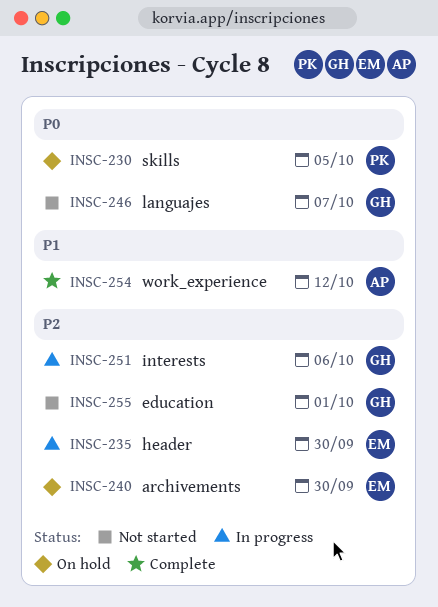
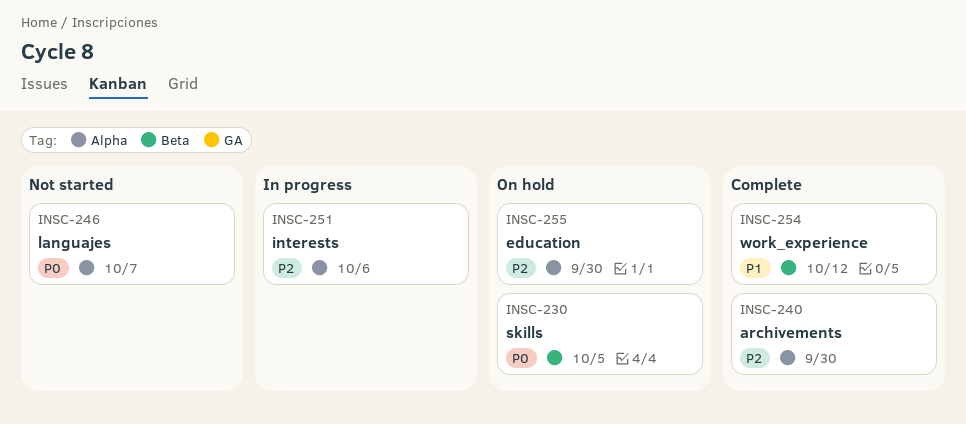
INSC-235: present -> none
INSC-240, status: On hold -> Complete
INSC-255, status: Not started -> On hold
INSC-255, due: Oct 1 -> Sep 30

